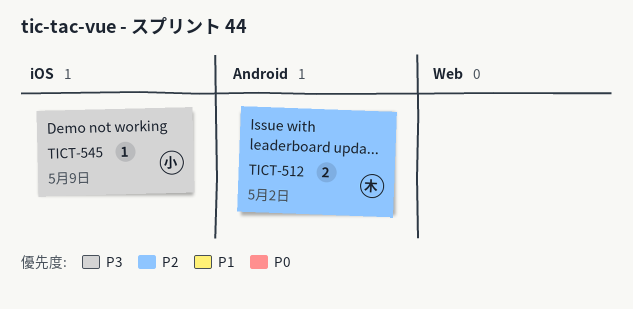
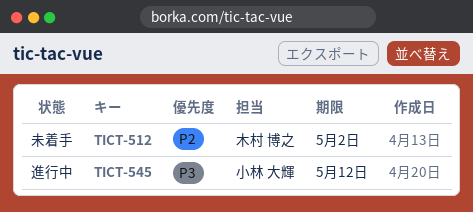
TICT-545, due: May 9 -> May 12

